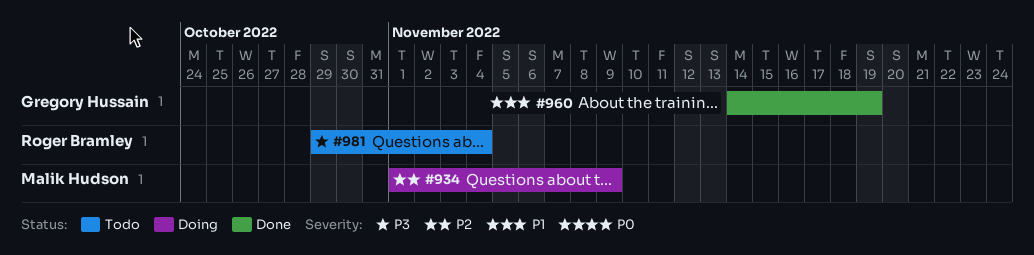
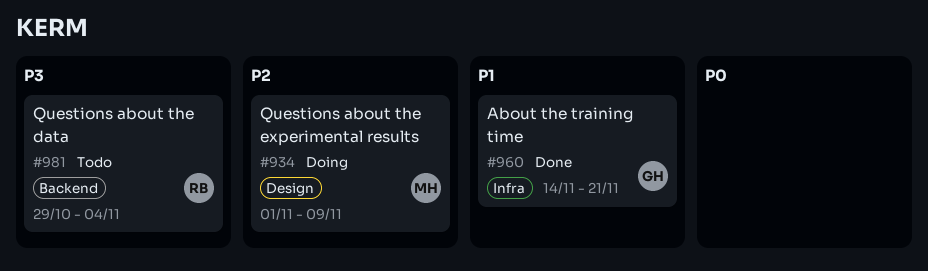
#960, due: Nov 19 -> Nov 21

